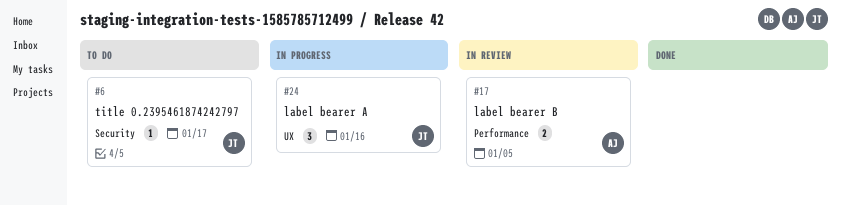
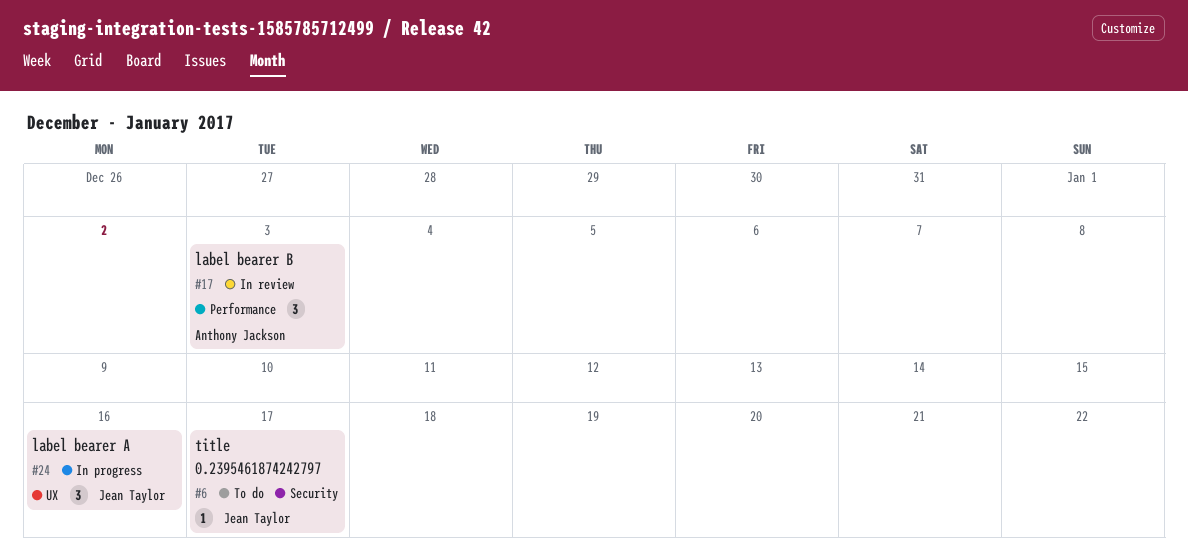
#17, estimate: 2 -> 3
#17, due: Jan 5 -> Jan 3

